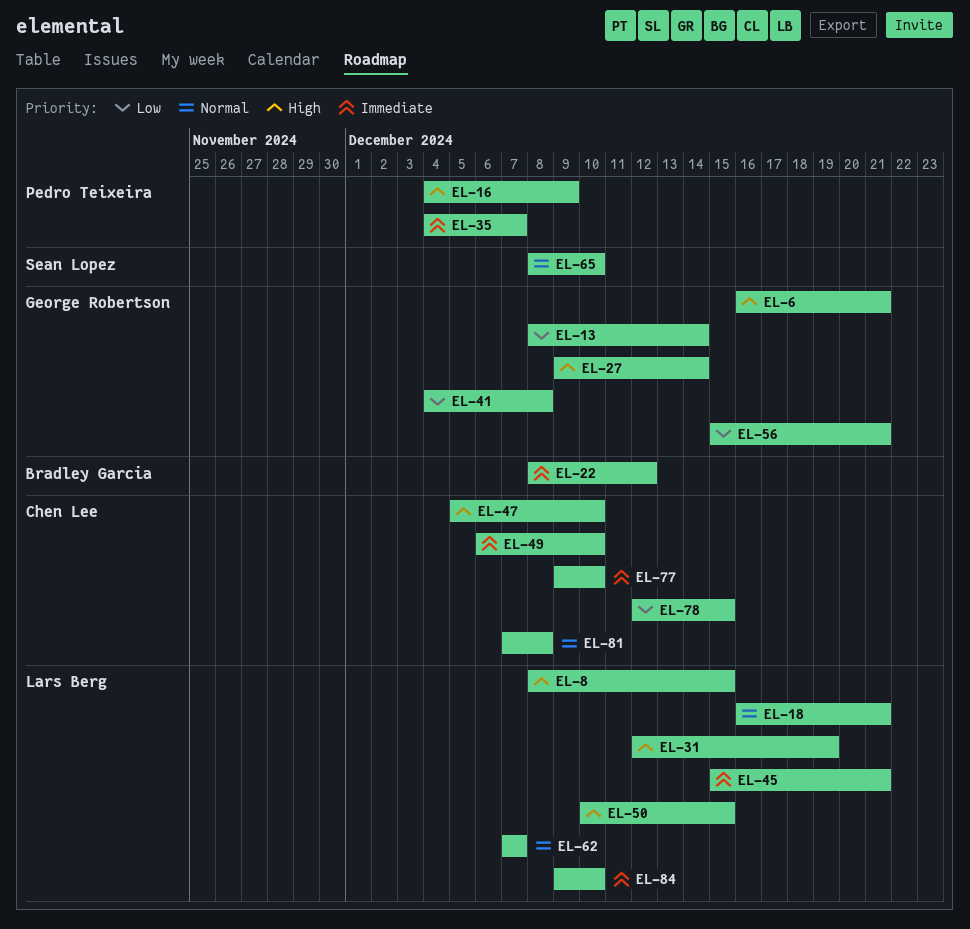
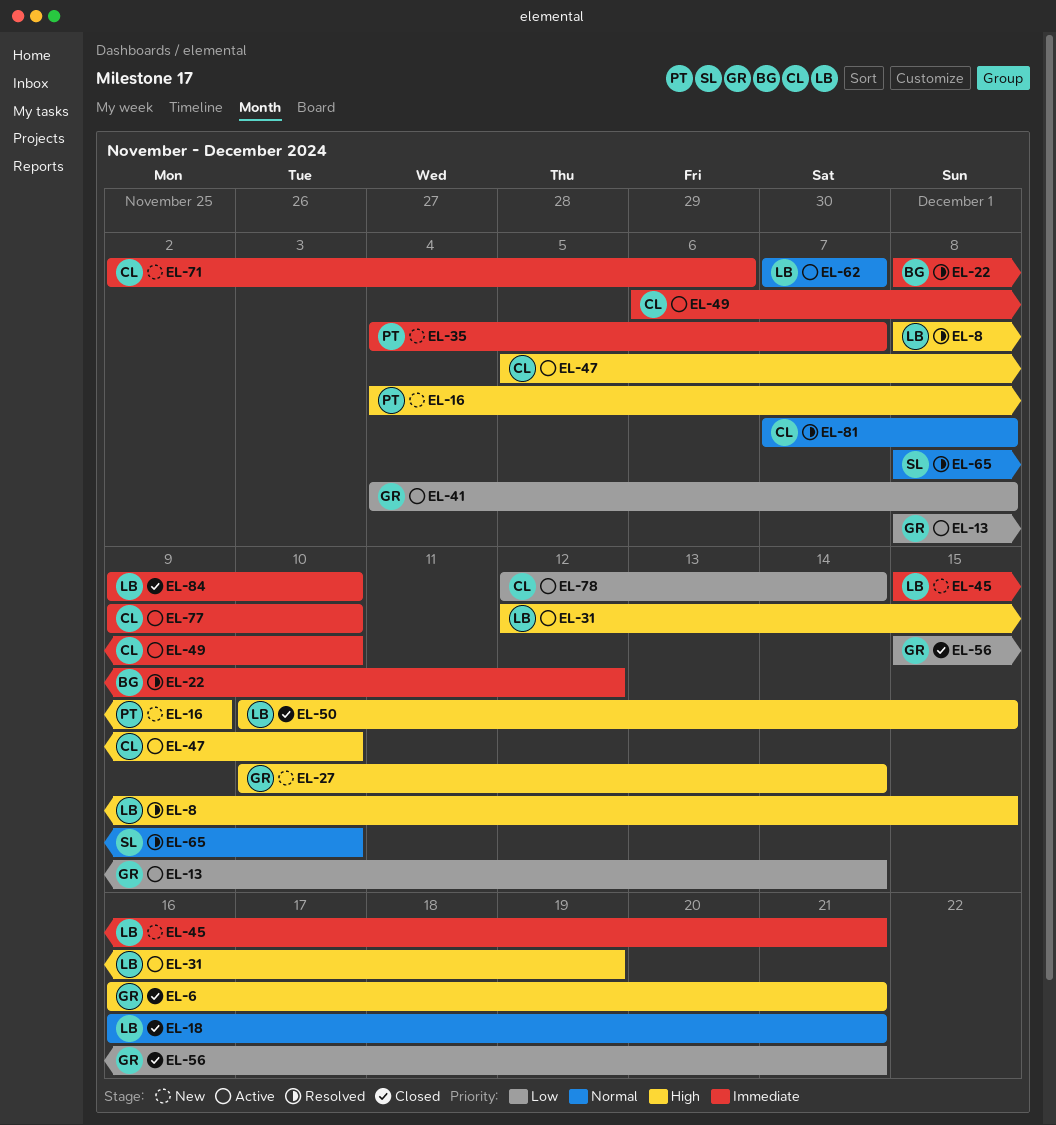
EL-27, start: Dec 9 -> Dec 10
EL-71: none -> present
EL-78, due: Dec 15 -> Dec 14

